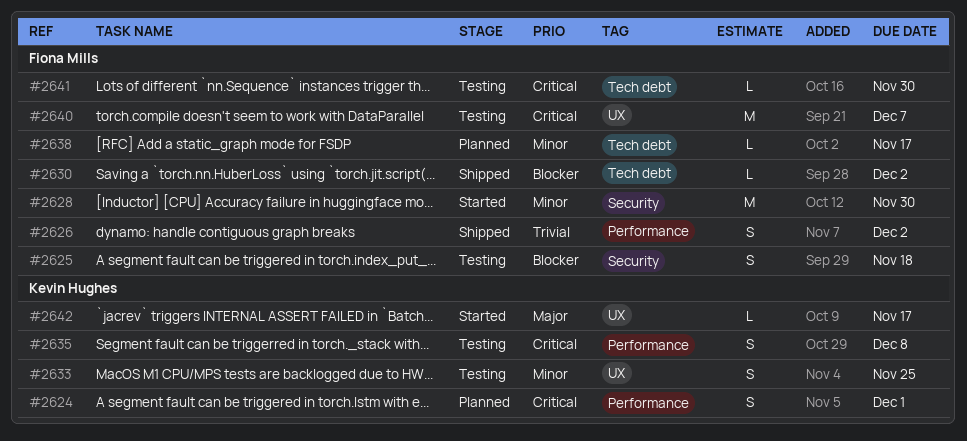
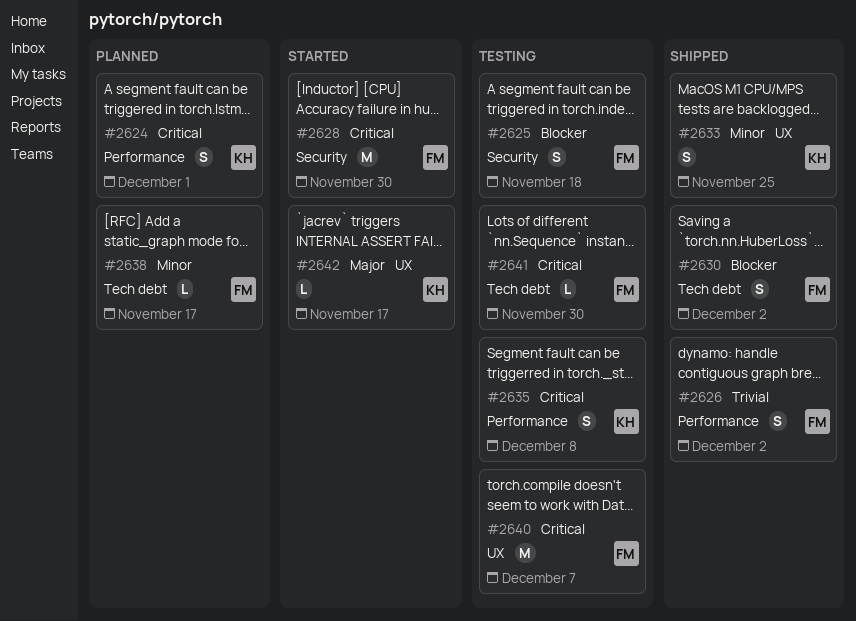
#2628, priority: Minor -> Critical
#2630, estimate: L -> S
#2633, status: Testing -> Shipped

